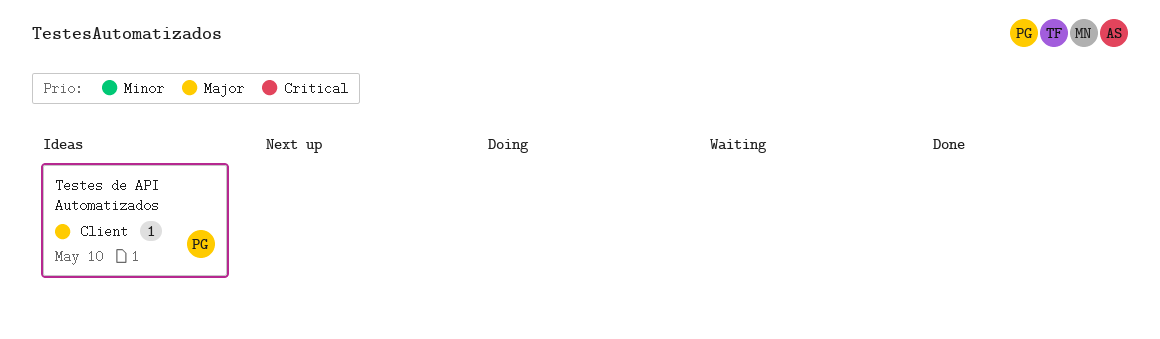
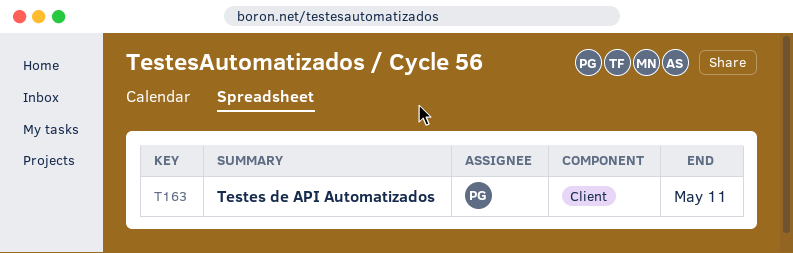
Testes de API Automatizados, due: May 10 -> May 11

